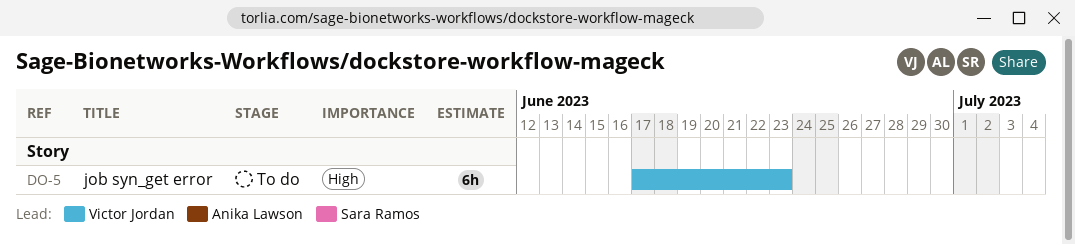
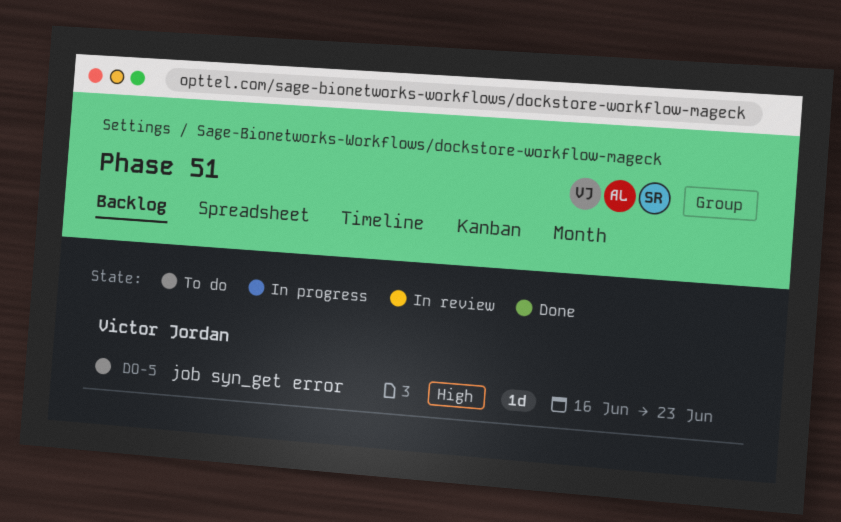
DO-5, estimate: 6h -> 1d
DO-5, start: Jun 17 -> Jun 16

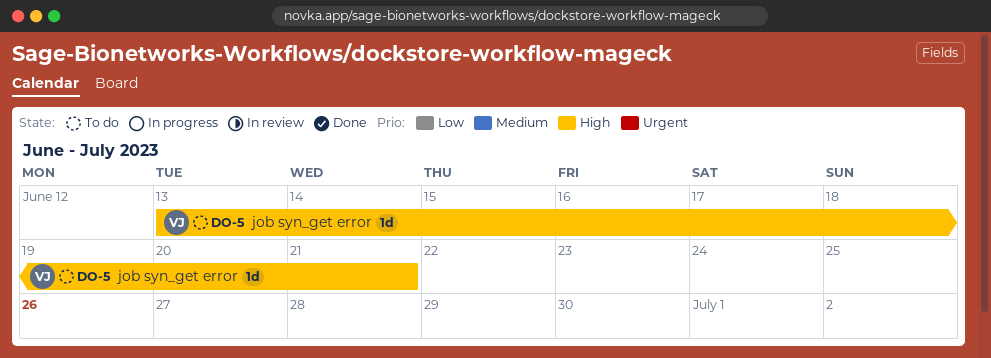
DO-5, start: Jun 16 -> Jun 13
DO-5, due: Jun 23 -> Jun 21

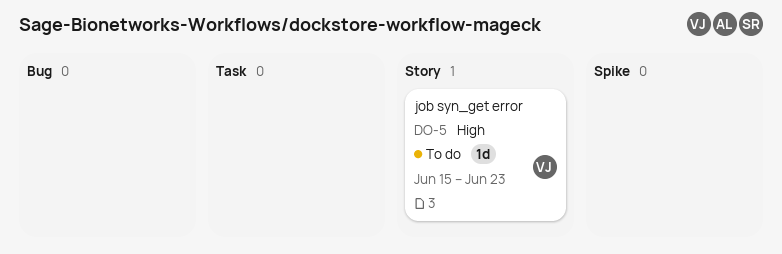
DO-5, start: Jun 13 -> Jun 15
DO-5, due: Jun 21 -> Jun 23

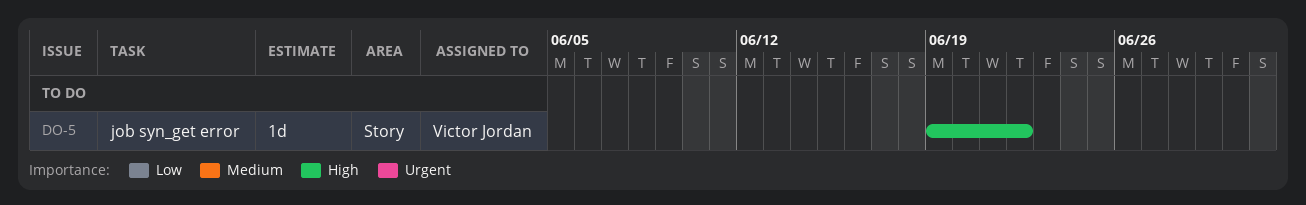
DO-5, start: Jun 15 -> Jun 19
DO-5, due: Jun 23 -> Jun 22

